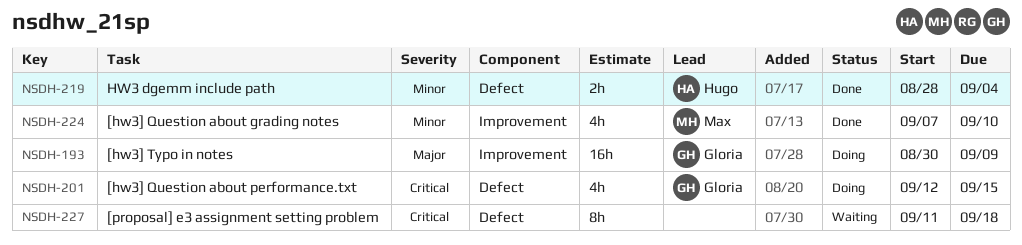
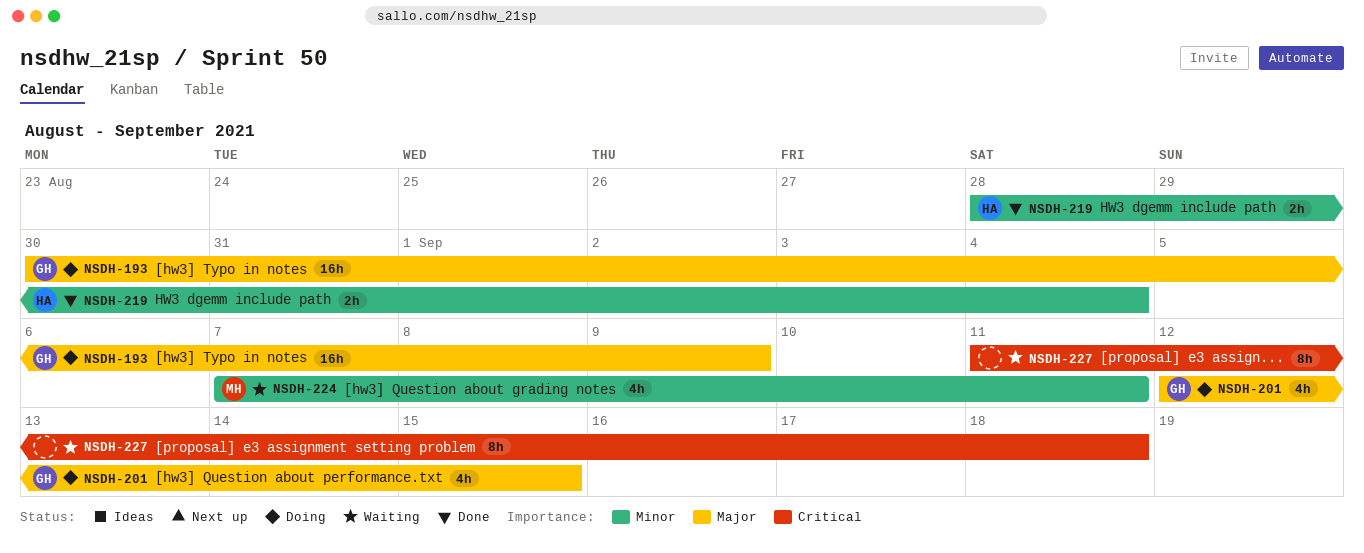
NSDH-201, priority: Critical -> Major
NSDH-224, status: Done -> Waiting
NSDH-224, due: Sep 10 -> Sep 11

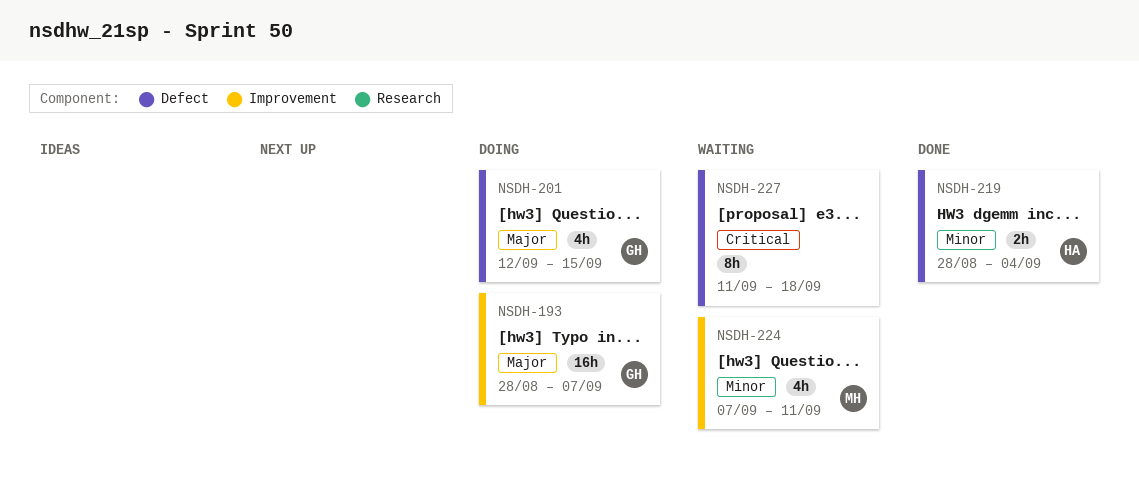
NSDH-193, start: Aug 30 -> Aug 28
NSDH-193, due: Sep 9 -> Sep 7

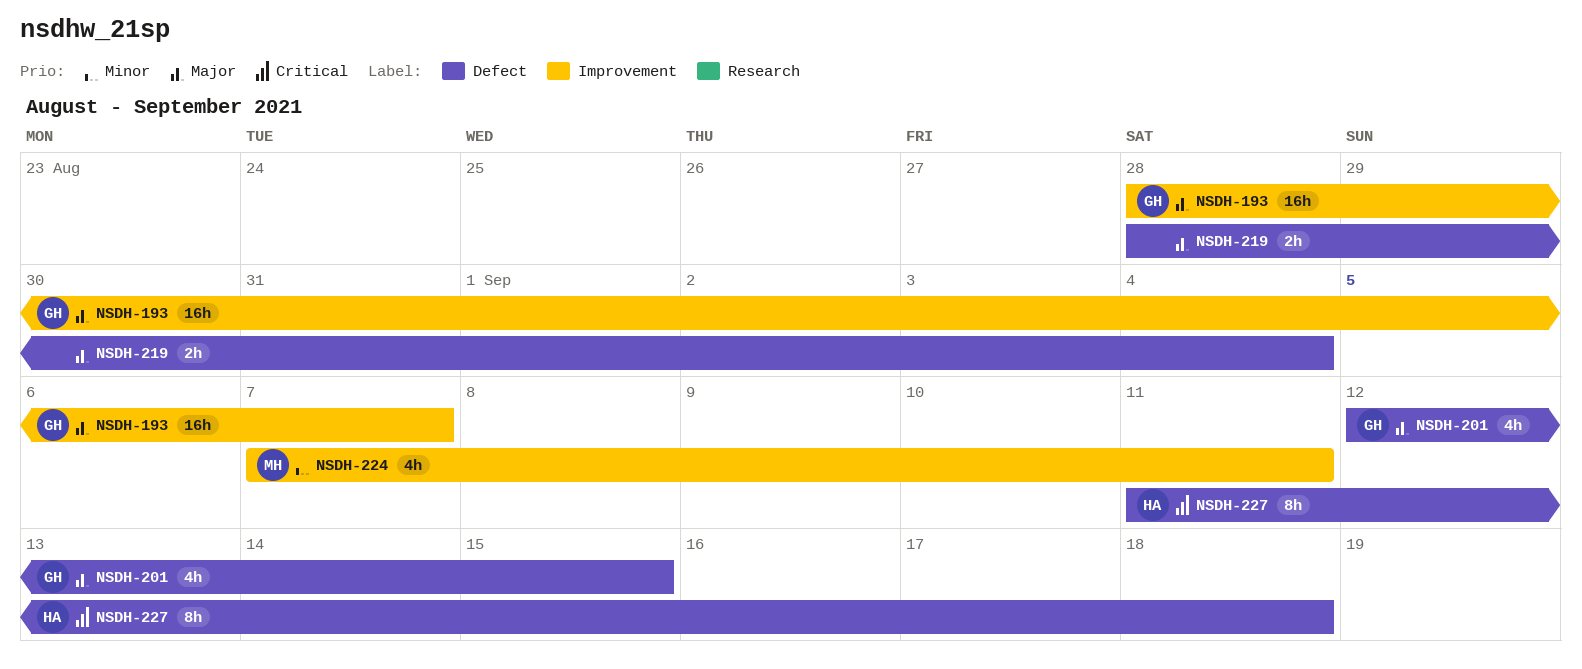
NSDH-219, owner: HA -> none
NSDH-219, priority: Minor -> Major
NSDH-227, owner: none -> HA

